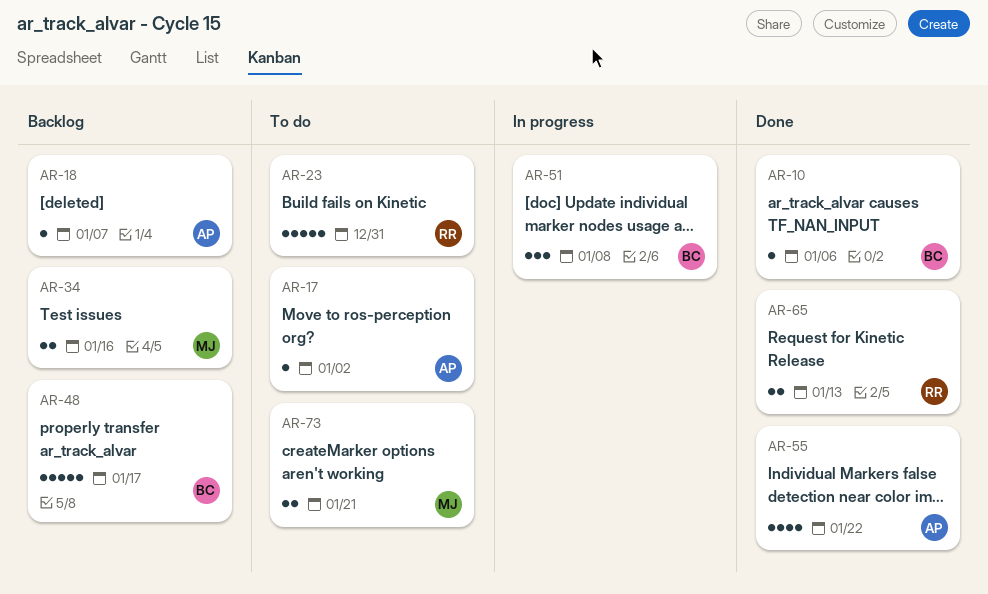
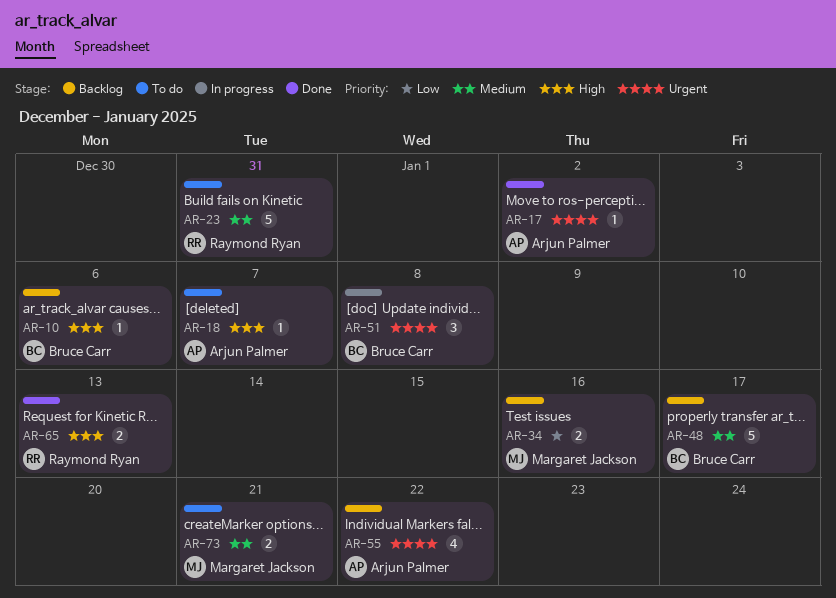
AR-10, status: Done -> Backlog
AR-17, status: To do -> Done
AR-18, status: Backlog -> To do
AR-55, status: Done -> Backlog

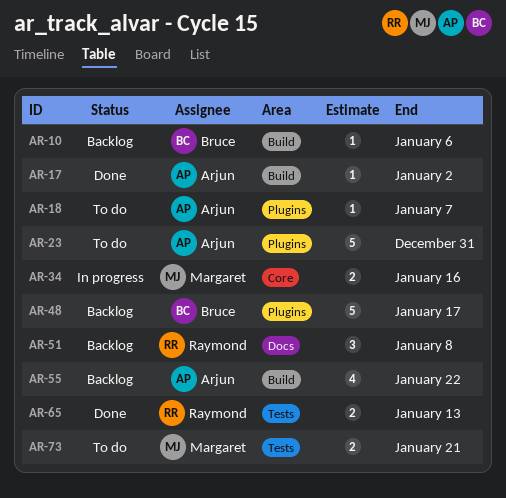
AR-23, owner: Raymond Ryan -> Arjun Palmer
AR-34, status: Backlog -> In progress
AR-51, status: In progress -> Backlog
AR-51, owner: Bruce Carr -> Raymond Ryan

